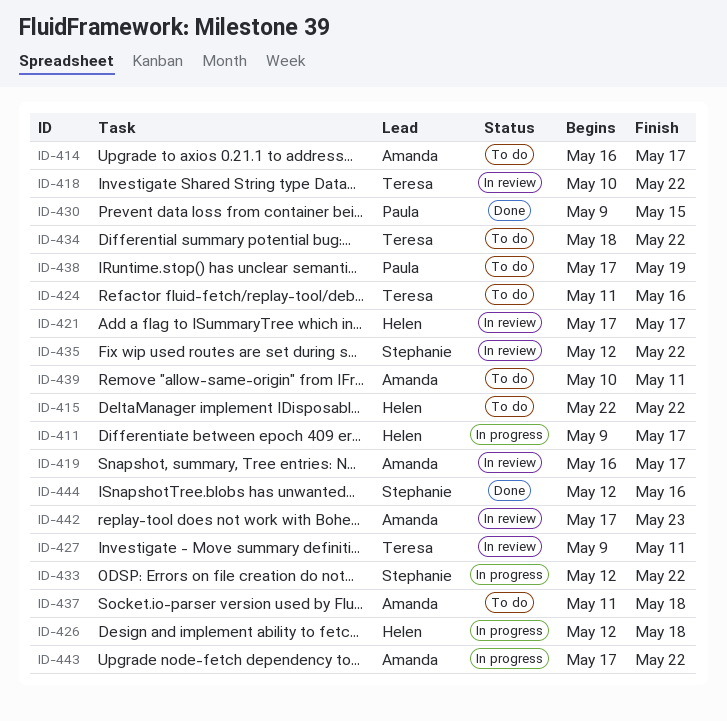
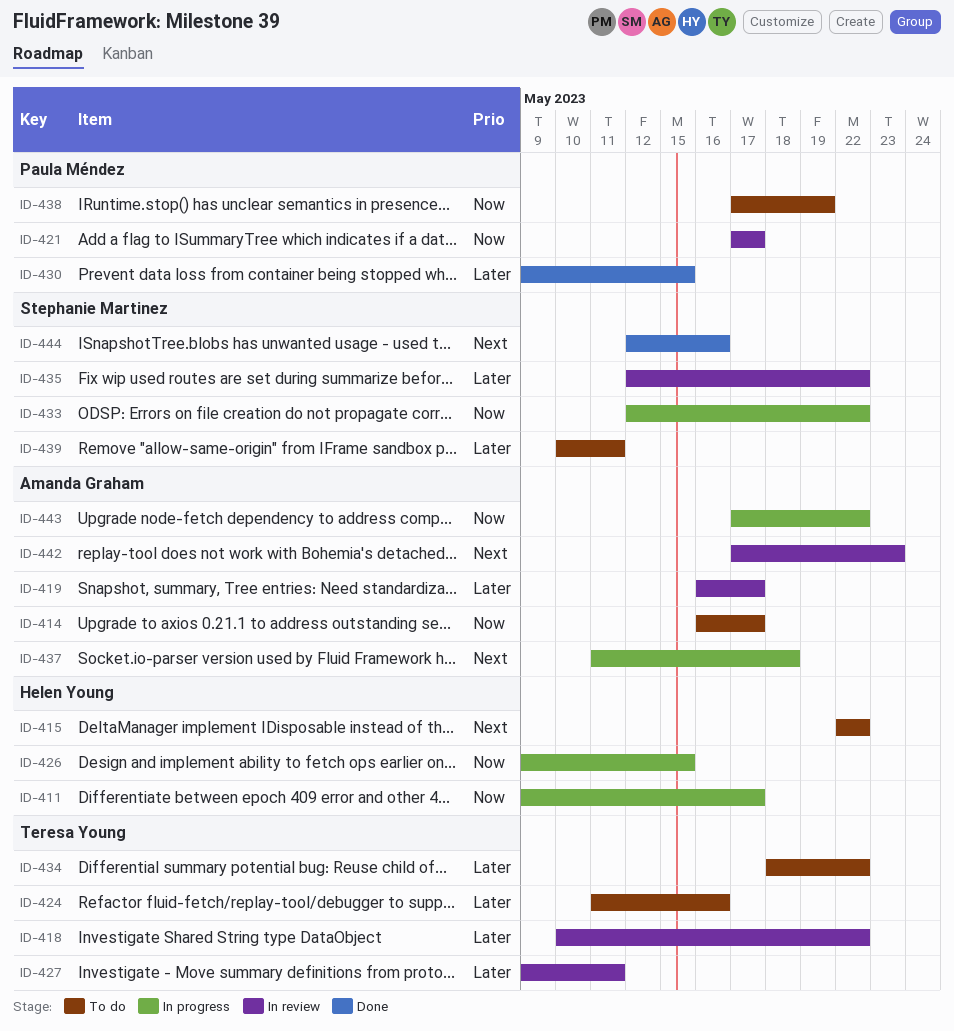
ID-421, owner: Helen Young -> Paula Méndez
ID-426, start: May 12 -> May 9
ID-426, due: May 18 -> May 15
ID-437, status: To do -> In progress
ID-439, owner: Amanda Graham -> Stephanie Martinez

